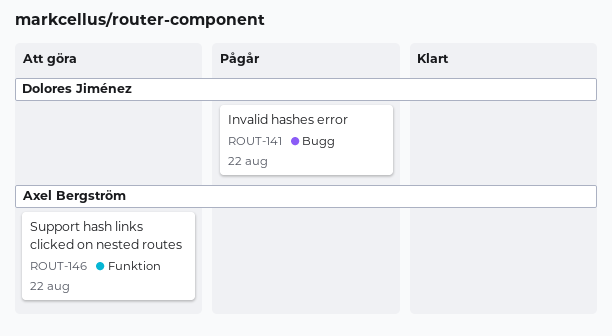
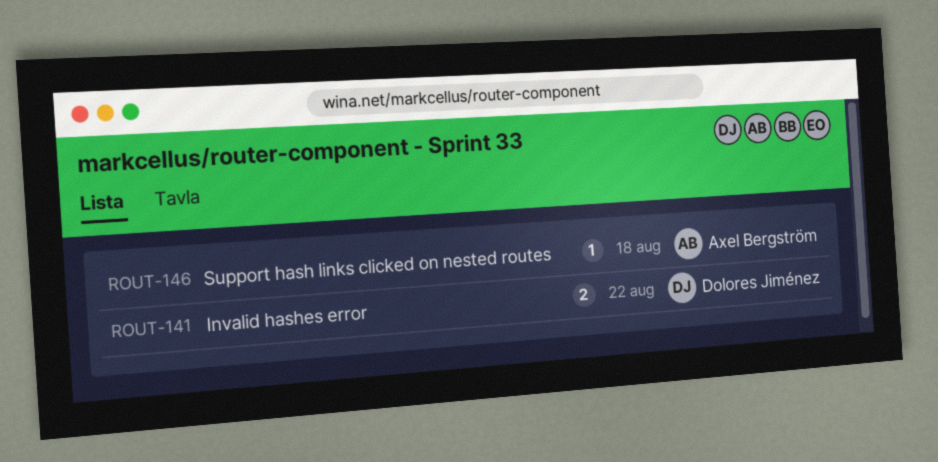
ROUT-146, due: Aug 22 -> Aug 18

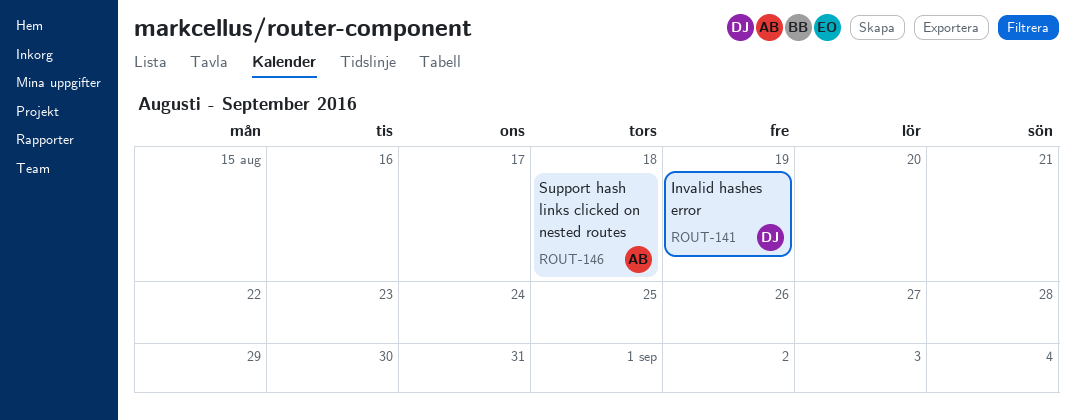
ROUT-141, due: Aug 22 -> Aug 19

